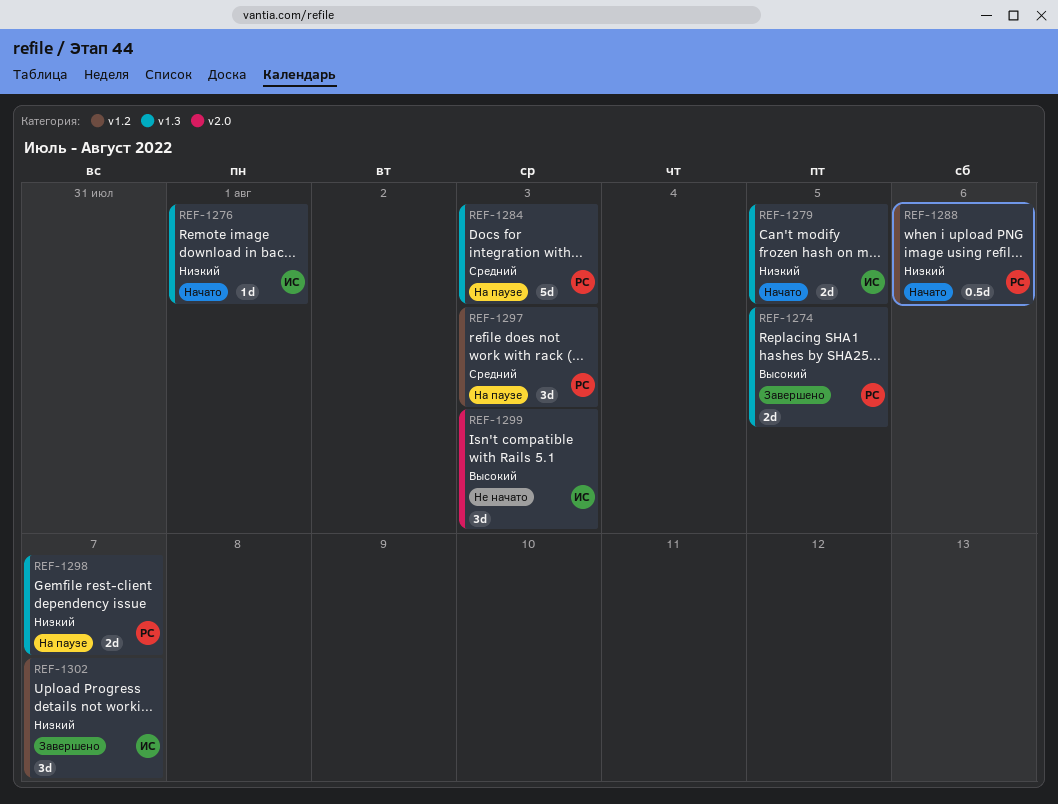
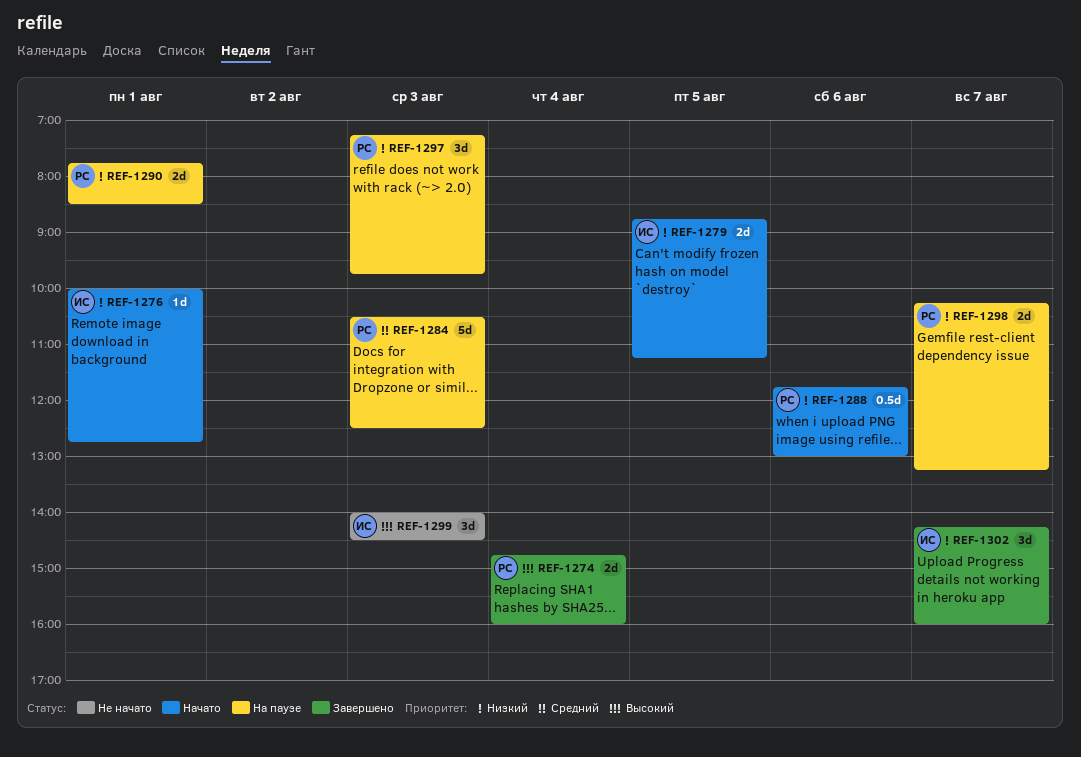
REF-1274, day: Aug 5 -> Aug 4
REF-1290: none -> present
REF-1297, priority: Средний -> Низкий

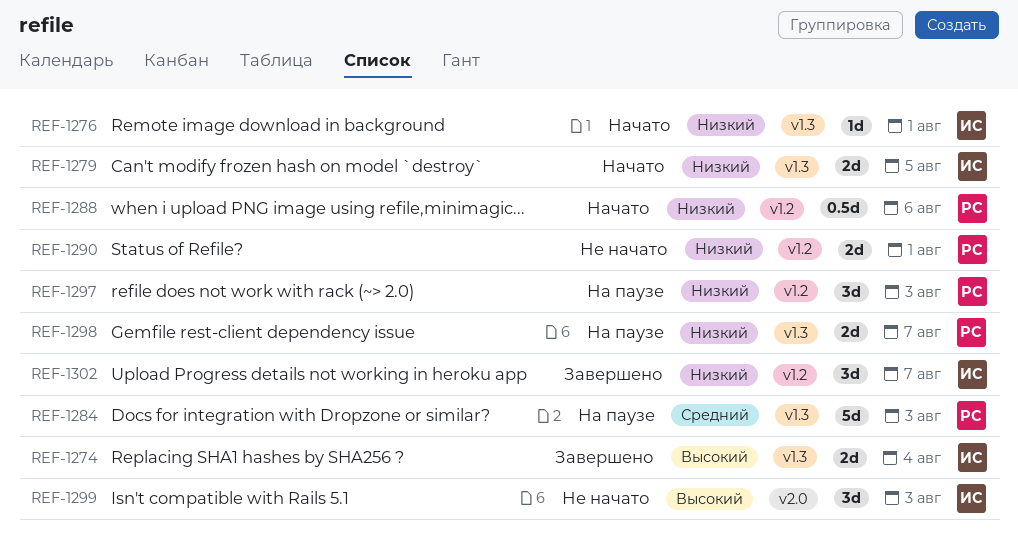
REF-1274, owner: РС -> ИС
REF-1290, status: На паузе -> Не начато

